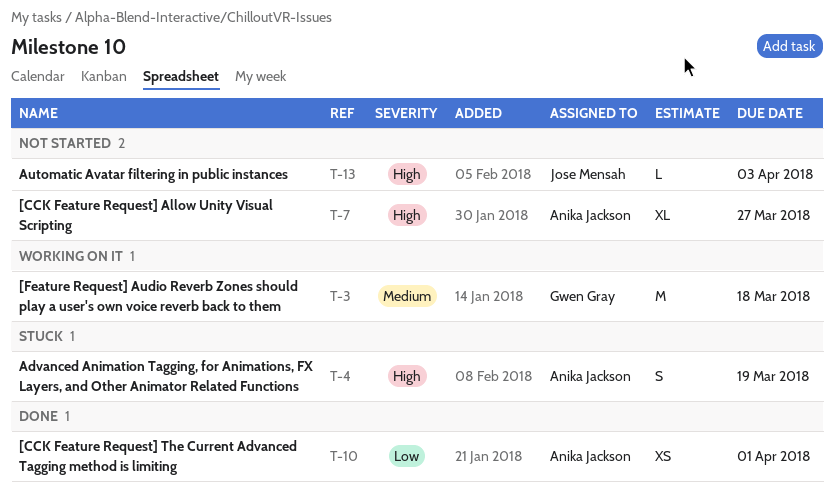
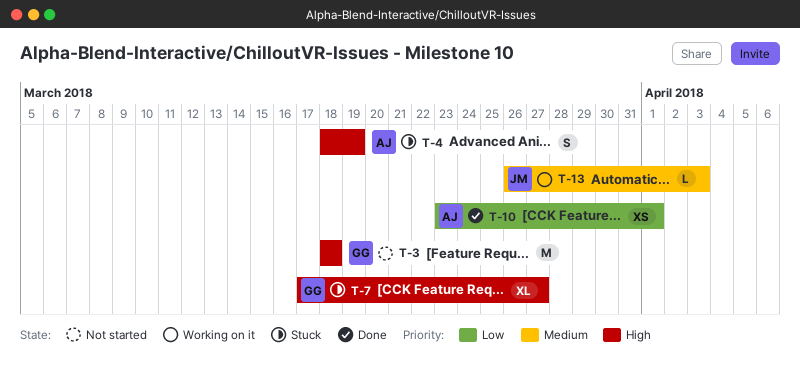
T-3, status: Working on it -> Not started
T-3, priority: Medium -> High
T-7, status: Not started -> Stuck
T-7, owner: Anika Jackson -> Gwen Gray
T-13, status: Not started -> Working on it
T-13, priority: High -> Medium

